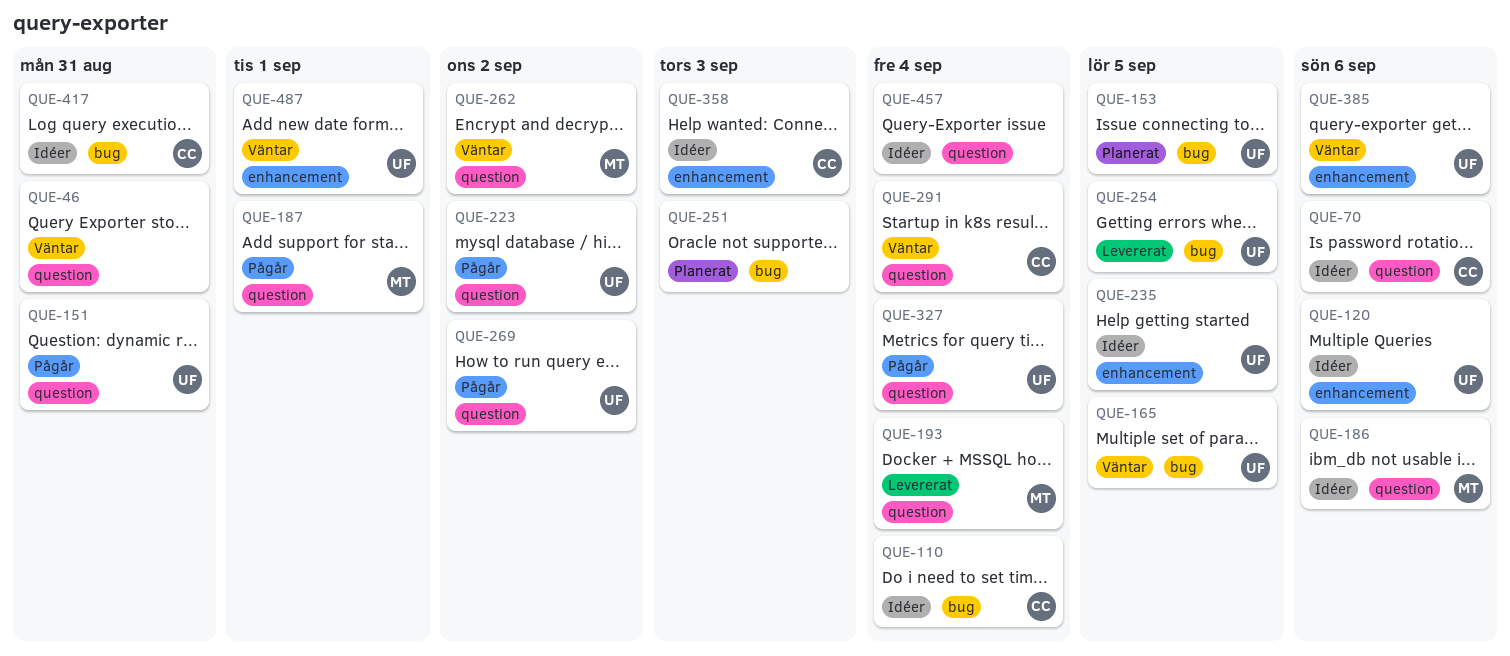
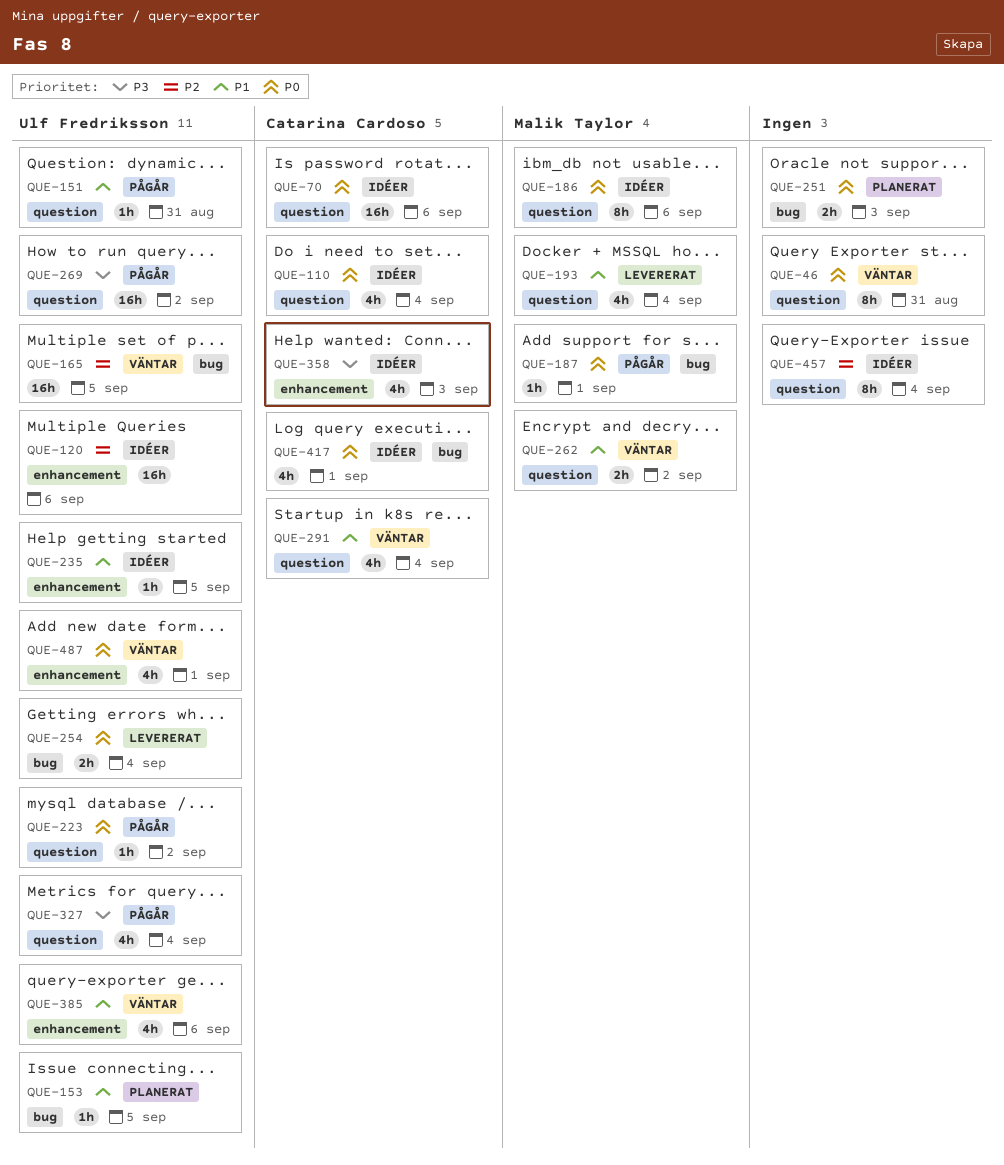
QUE-110, label: bug -> question
QUE-187, label: question -> bug
QUE-254, due: Sep 5 -> Sep 4
QUE-417, due: Aug 31 -> Sep 1

